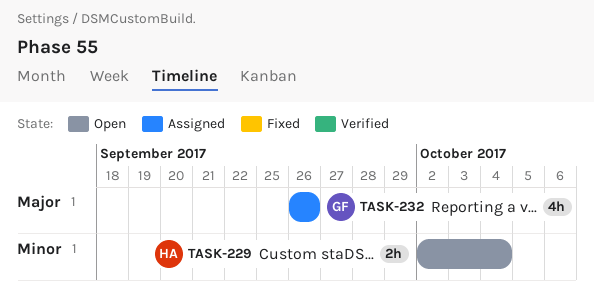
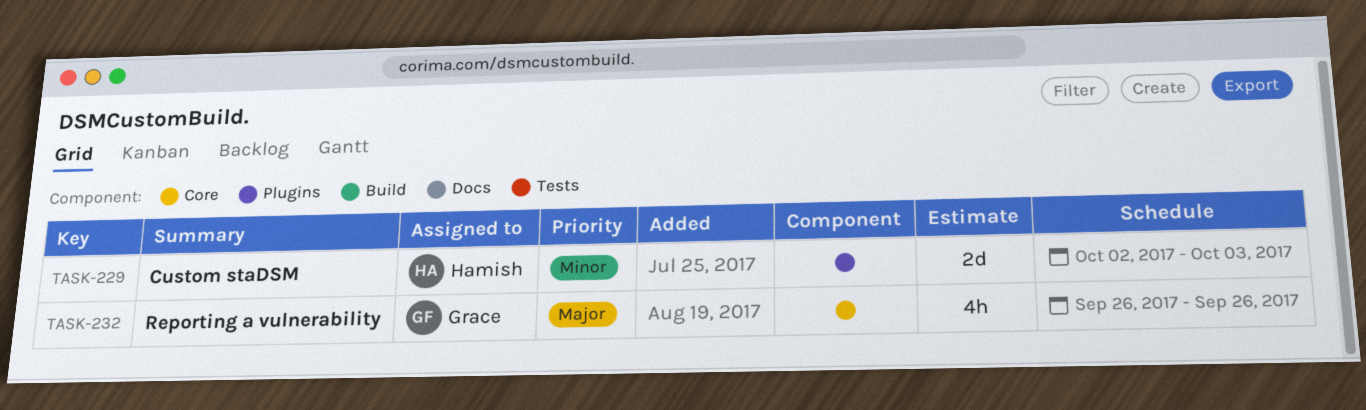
TASK-229, estimate: 2h -> 2d
TASK-229, due: Oct 4 -> Oct 3

